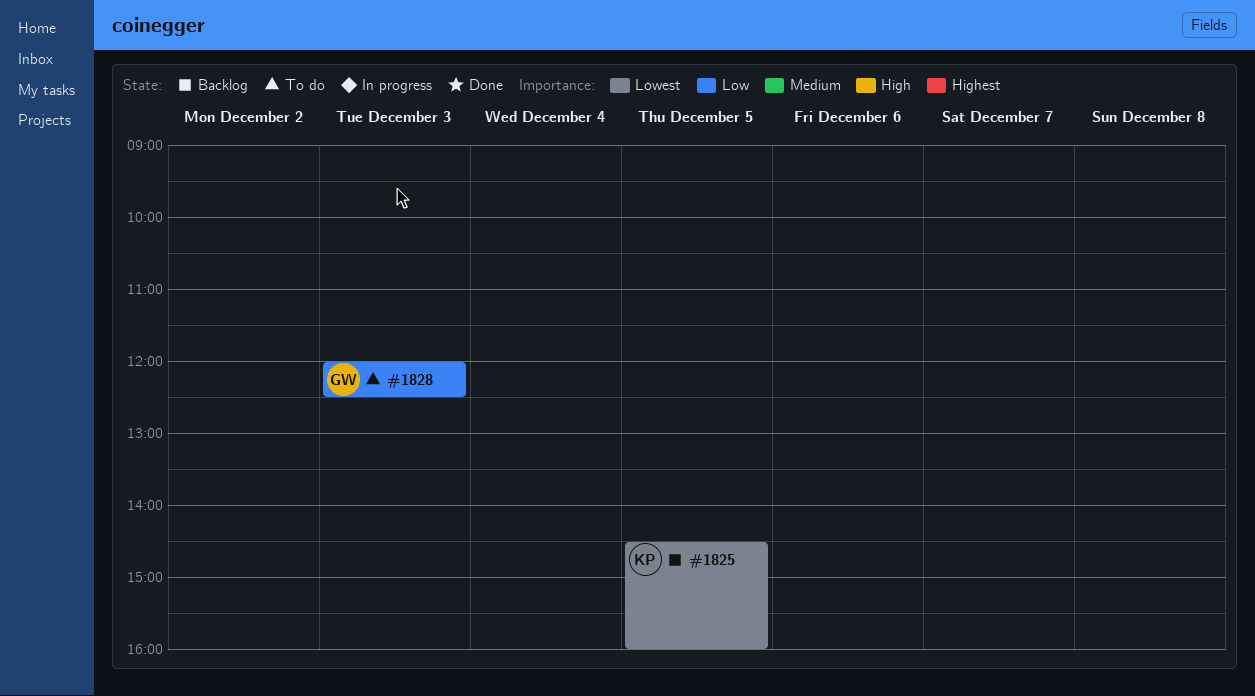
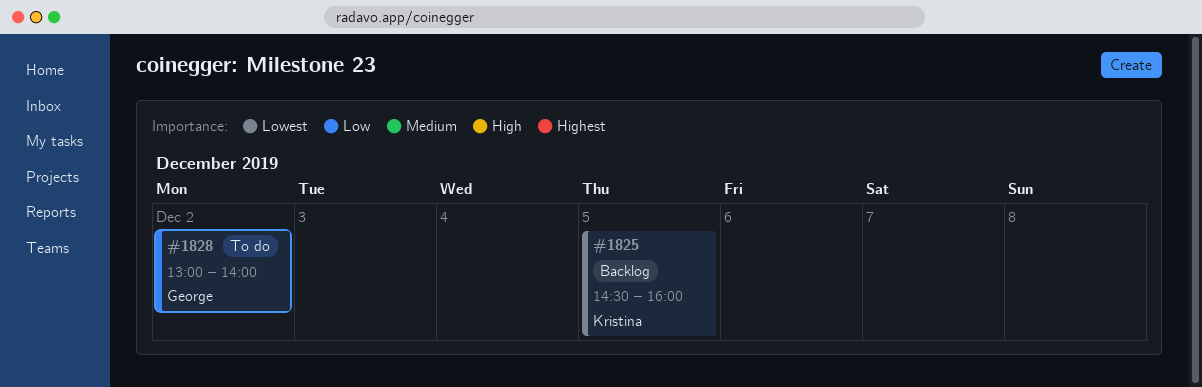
#1828, day: Dec 3 -> Dec 2
#1828, begins: 12:00 -> 13:00
#1828, ends: 12:30 -> 14:00

